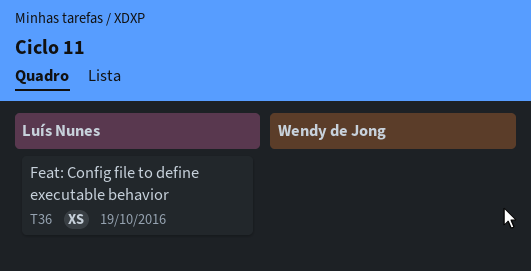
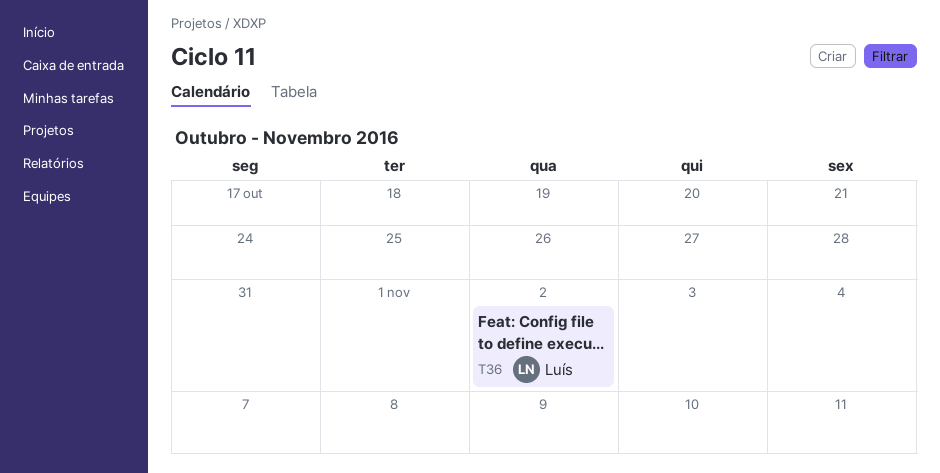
T36, due: Oct 19 -> Nov 2

